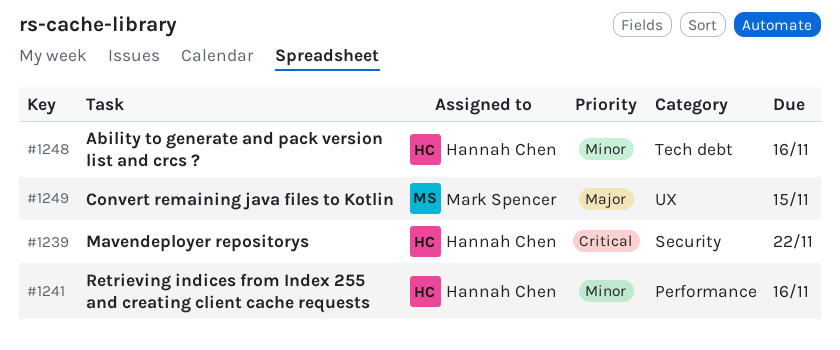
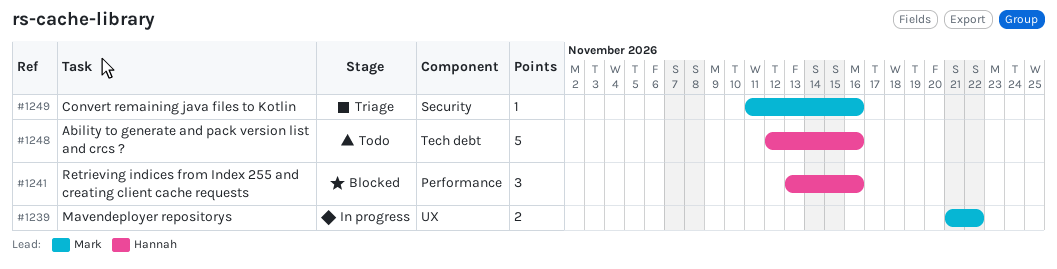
#1239, owner: Hannah Chen -> Mark Spencer
#1239, label: Security -> UX
#1249, label: UX -> Security
#1249, due: Nov 15 -> Nov 16

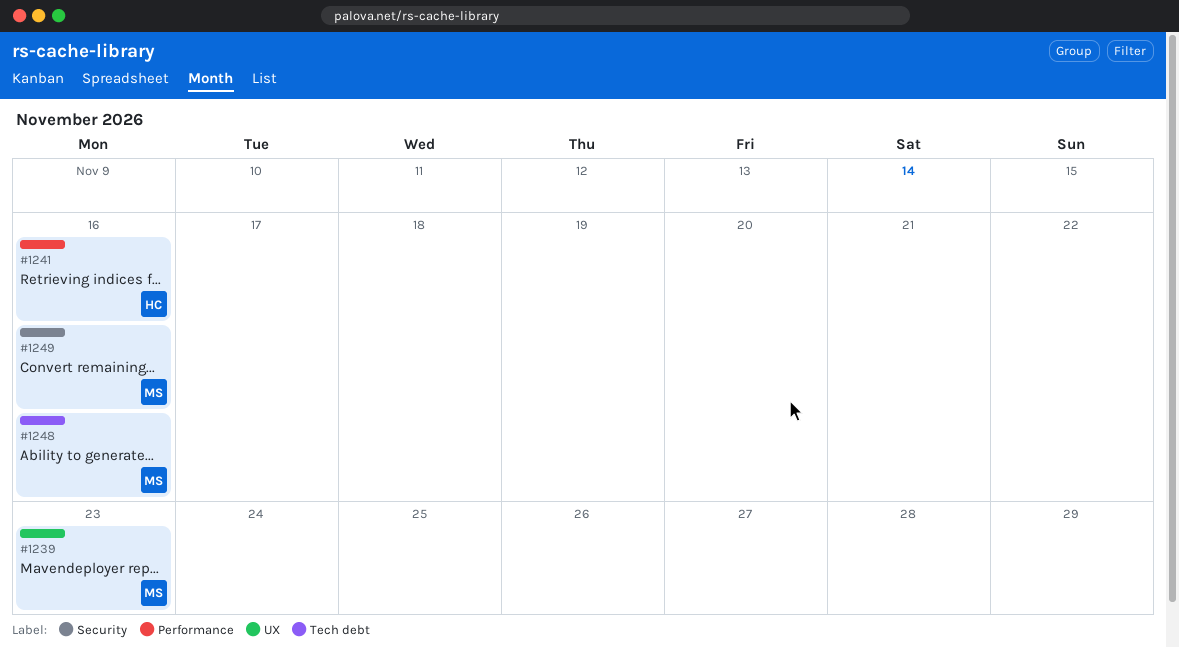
#1239, due: Nov 22 -> Nov 23
#1248, owner: Hannah -> Mark

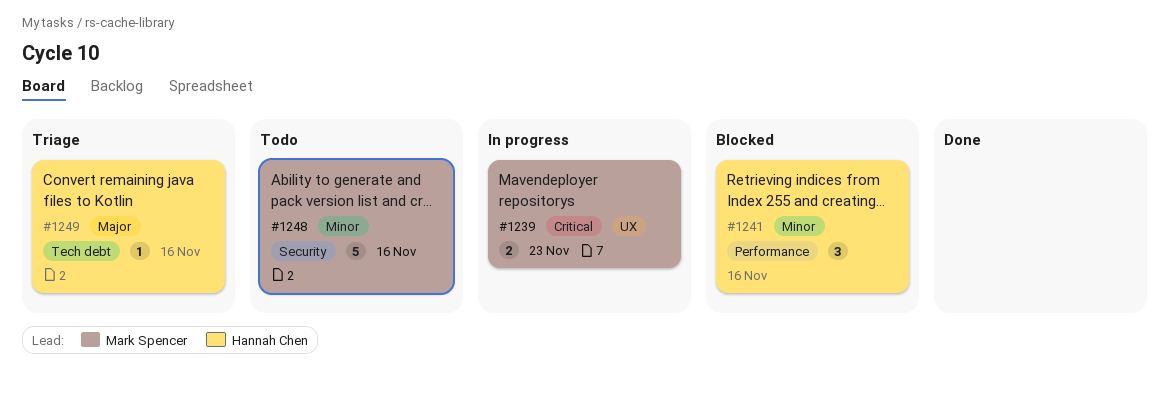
#1248, label: Tech debt -> Security
#1249, owner: Mark Spencer -> Hannah Chen
#1249, label: Security -> Tech debt

